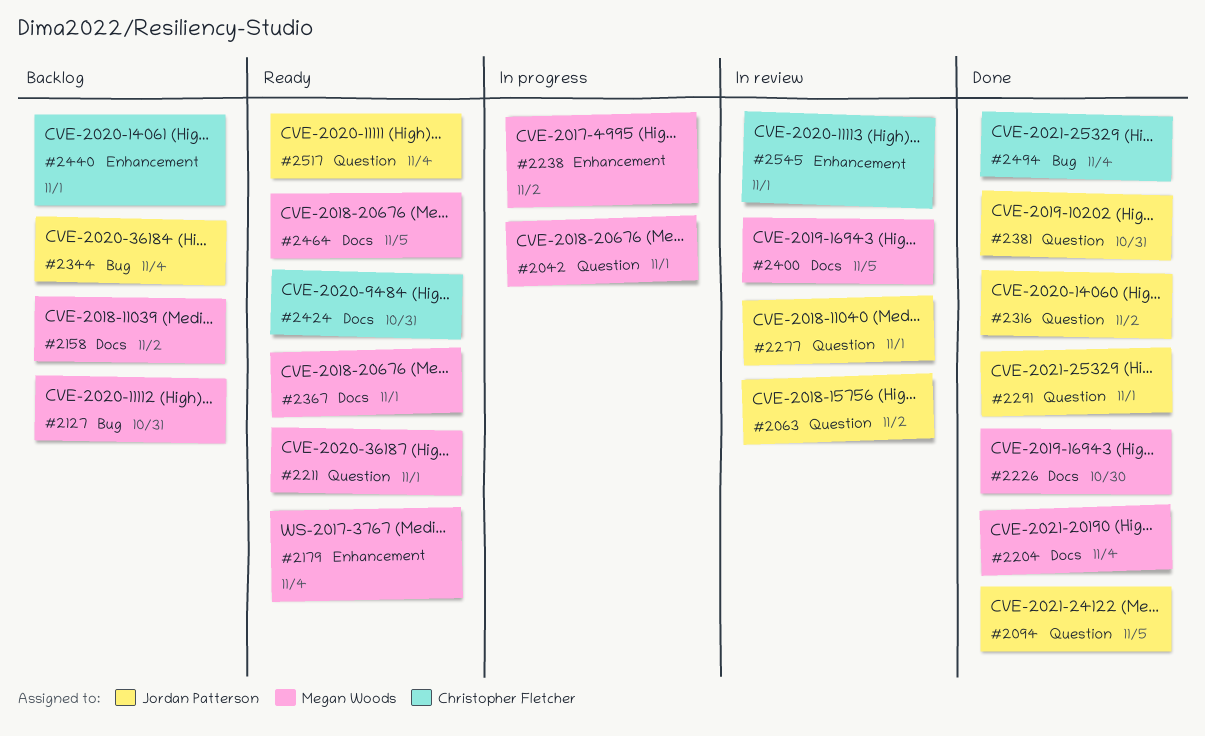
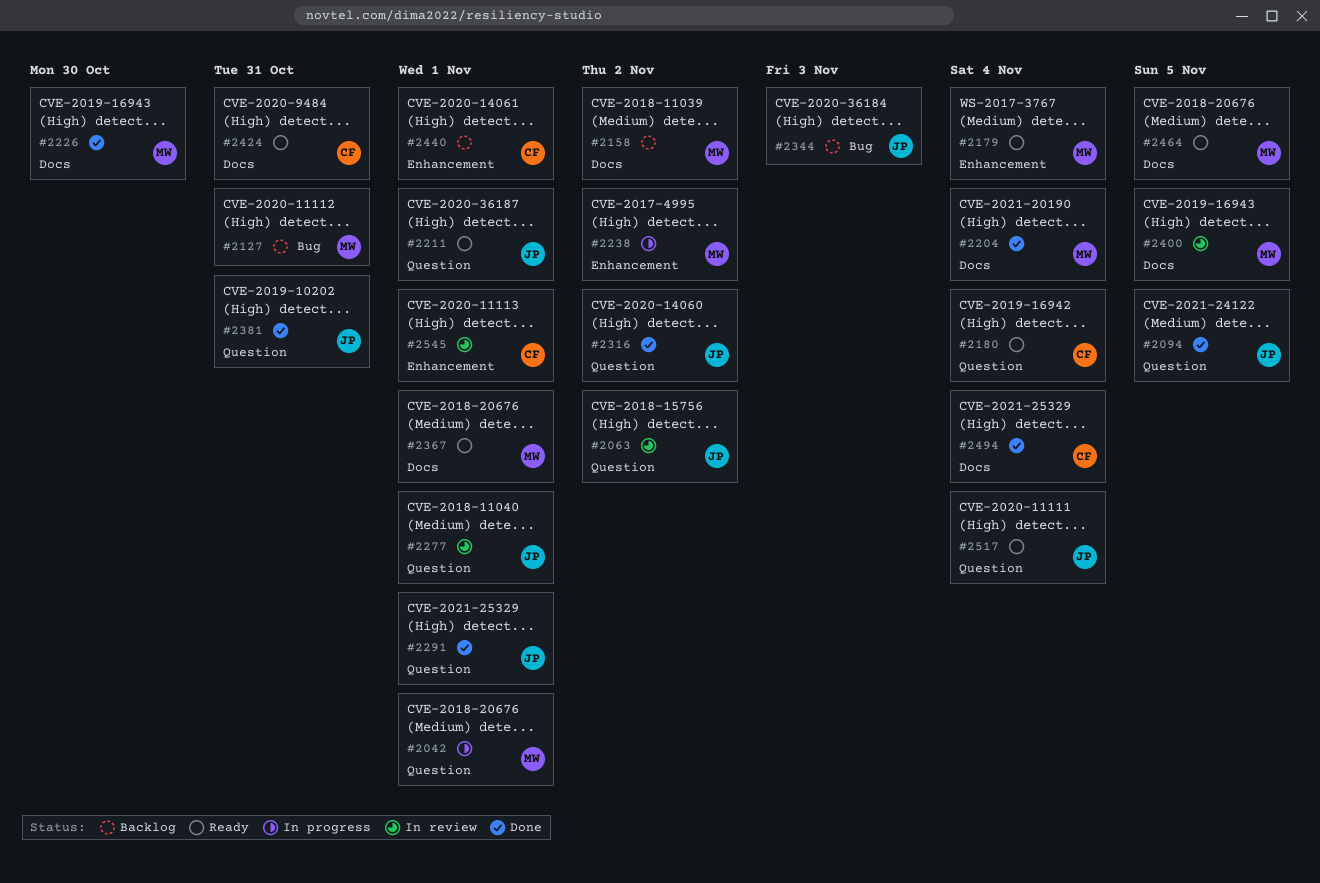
#2180: none -> present
#2211, owner: Megan Woods -> Jordan Patterson
#2344, due: Nov 4 -> Nov 3
#2494, label: Bug -> Docs

